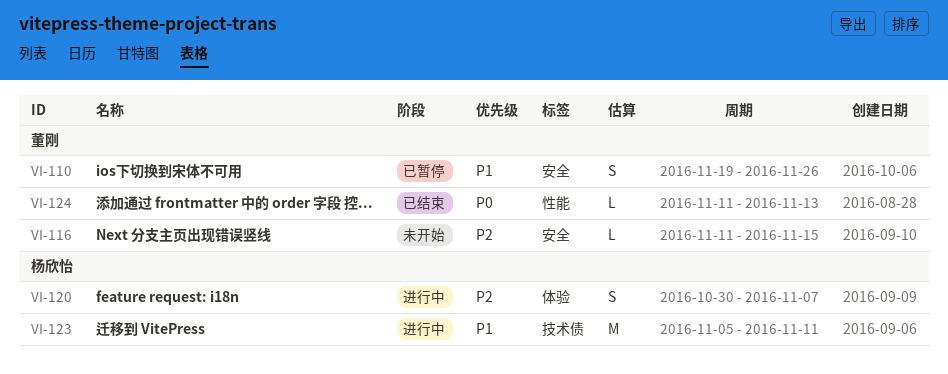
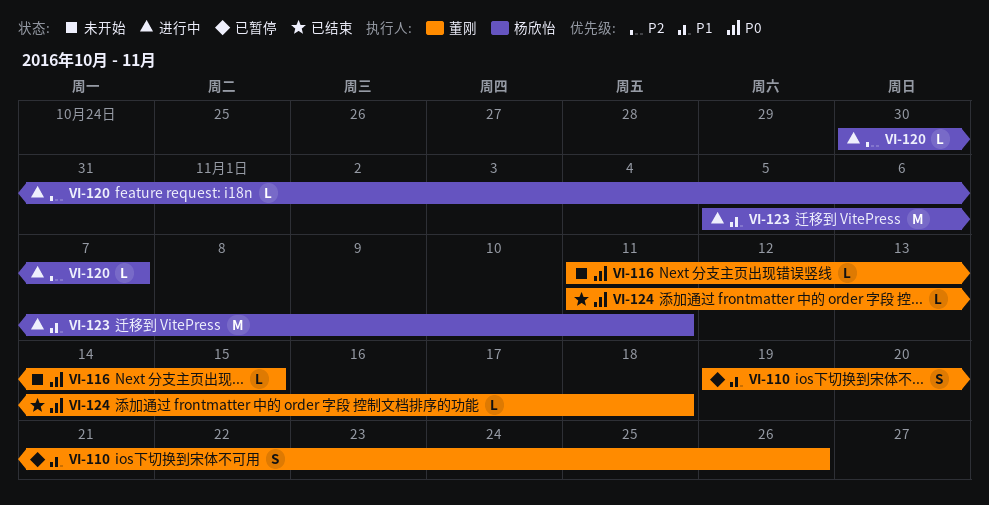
VI-116, priority: P2 -> P0
VI-120, estimate: S -> L
VI-124, due: Nov 13 -> Nov 18

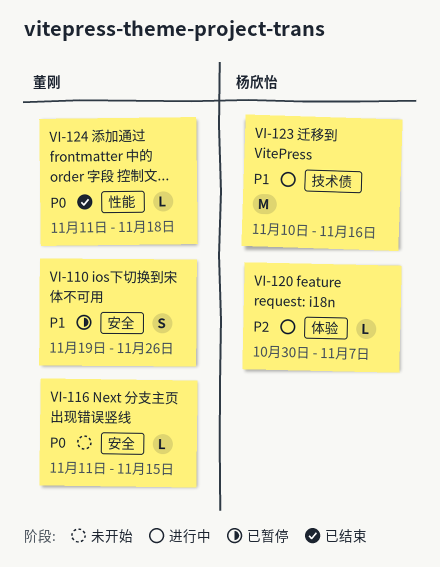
VI-123, start: Nov 5 -> Nov 10
VI-123, due: Nov 11 -> Nov 16

